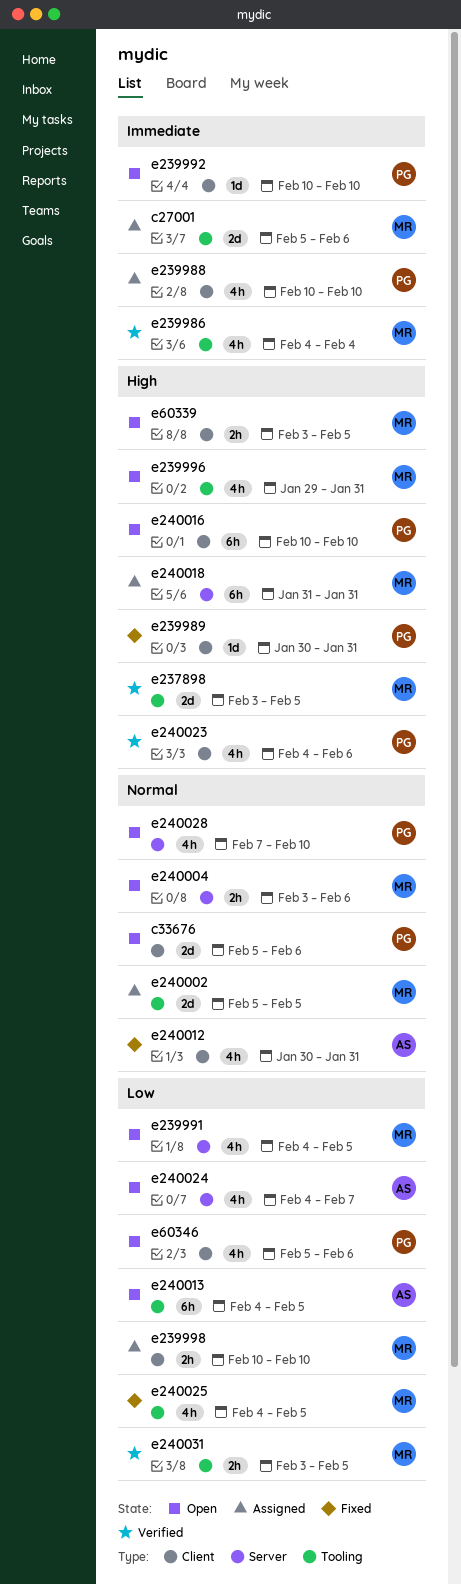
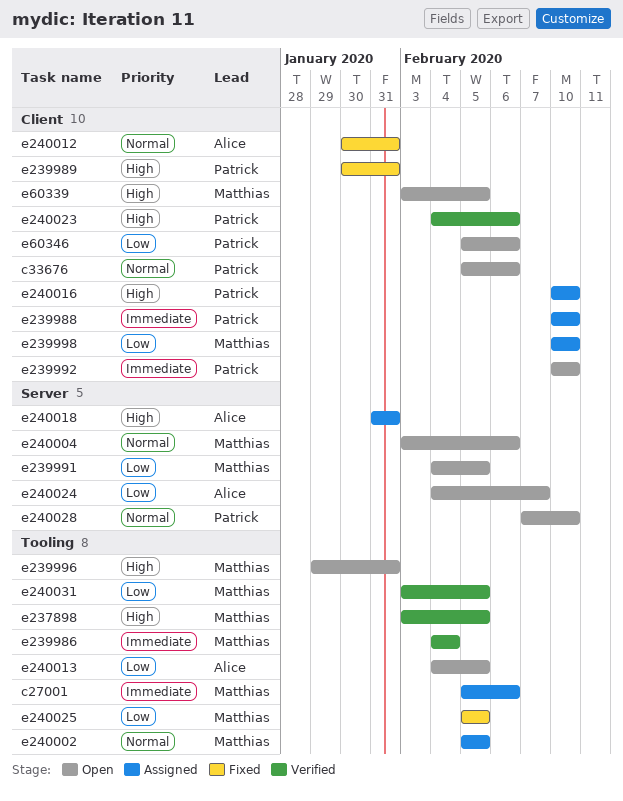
e240016, status: Open -> Assigned
e240018, owner: Matthias -> Alice
e240025, start: Feb 4 -> Feb 5

